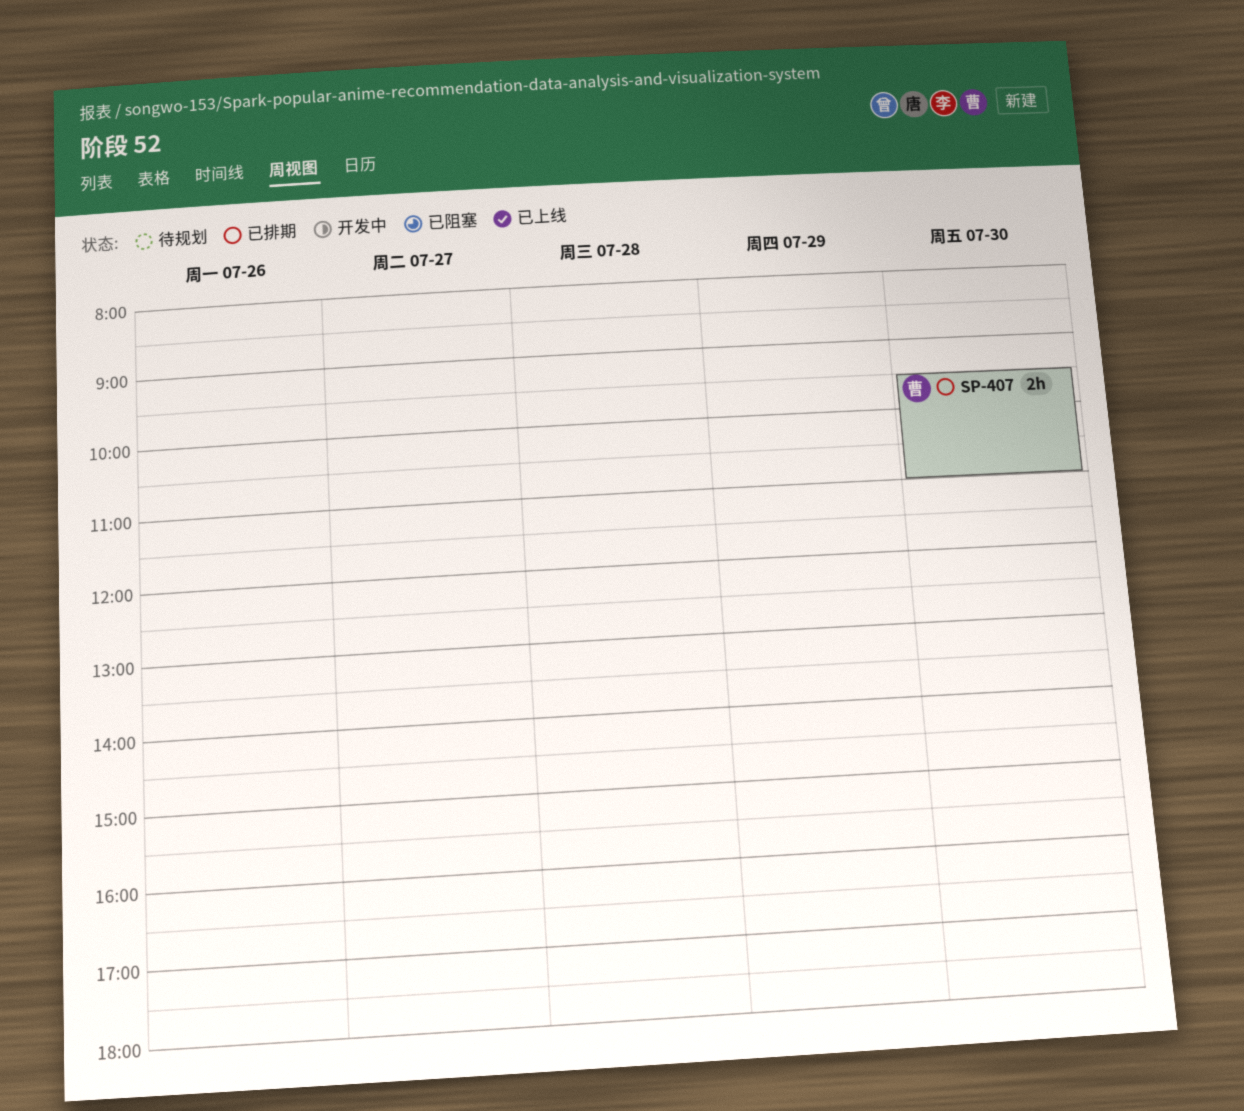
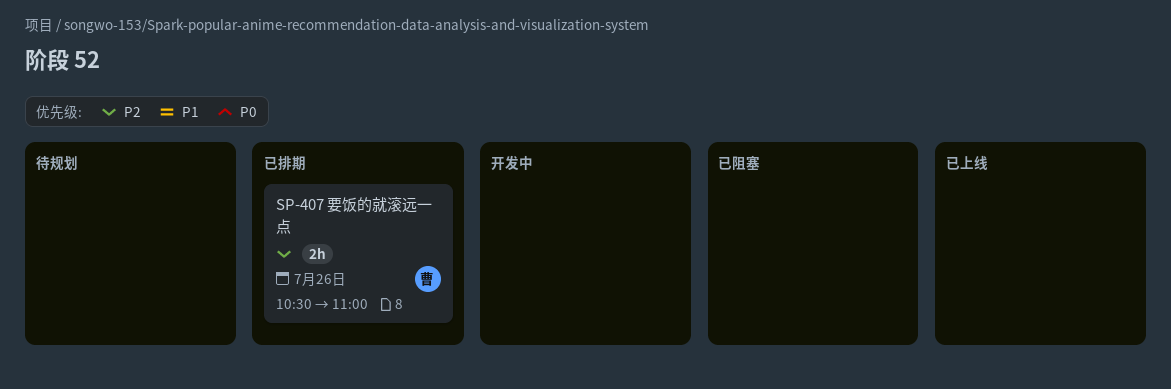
SP-407, day: Jul 30 -> Jul 26
SP-407, begins: 09:30 -> 10:30

